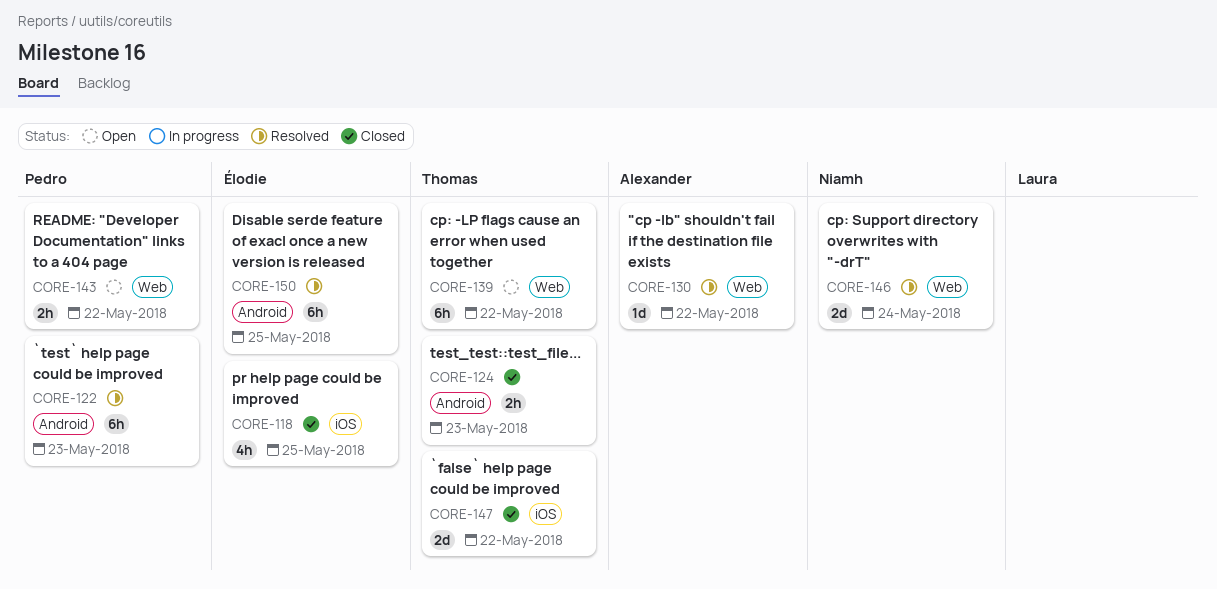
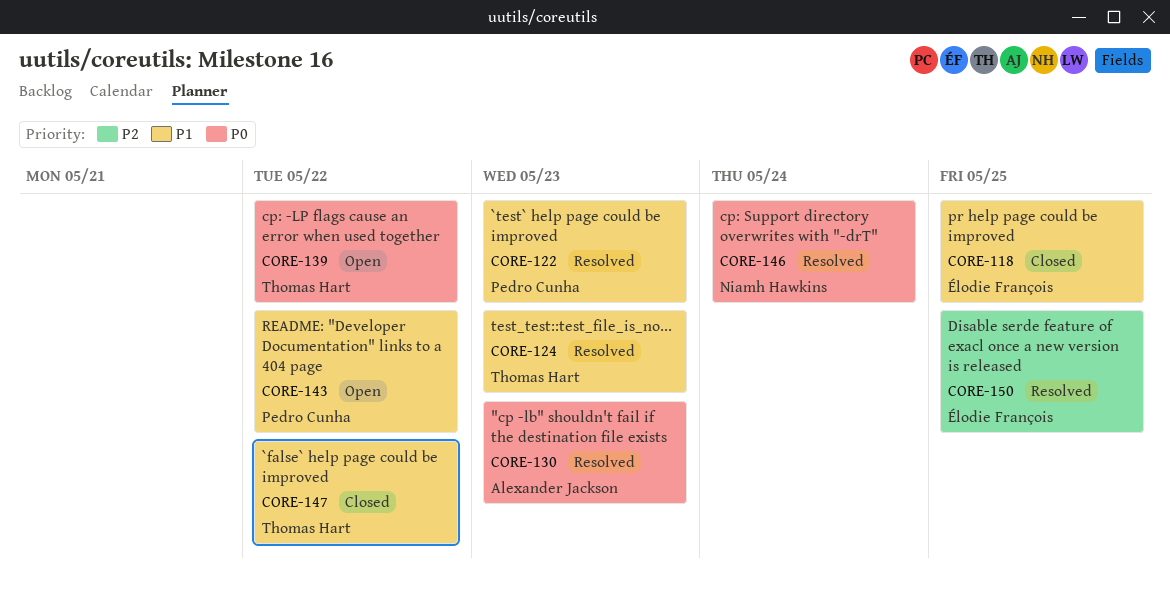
CORE-124, status: Closed -> Resolved
CORE-130, due: May 22 -> May 23

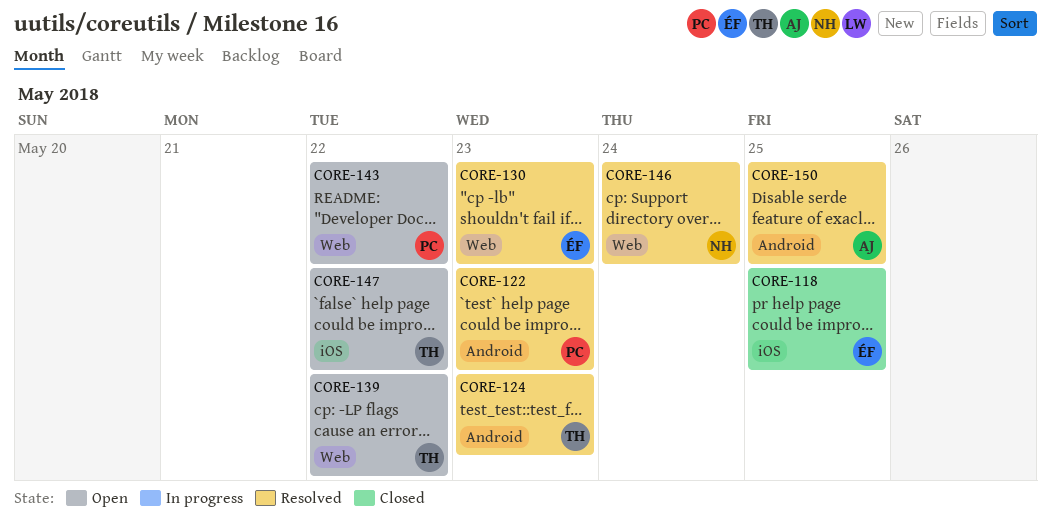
CORE-130, owner: Alexander Jackson -> Élodie François
CORE-147, status: Closed -> Open
CORE-150, owner: Élodie François -> Alexander Jackson

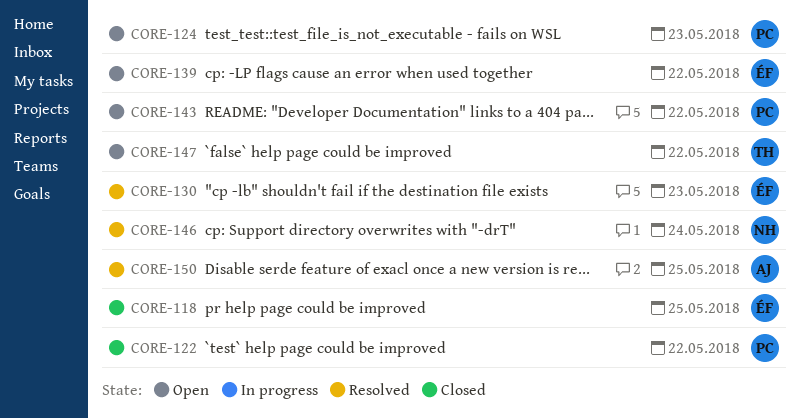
CORE-122, status: Resolved -> Closed
CORE-122, due: May 23 -> May 22
CORE-124, status: Resolved -> Open
CORE-124, owner: TH -> PC
CORE-139, owner: TH -> ÉF

